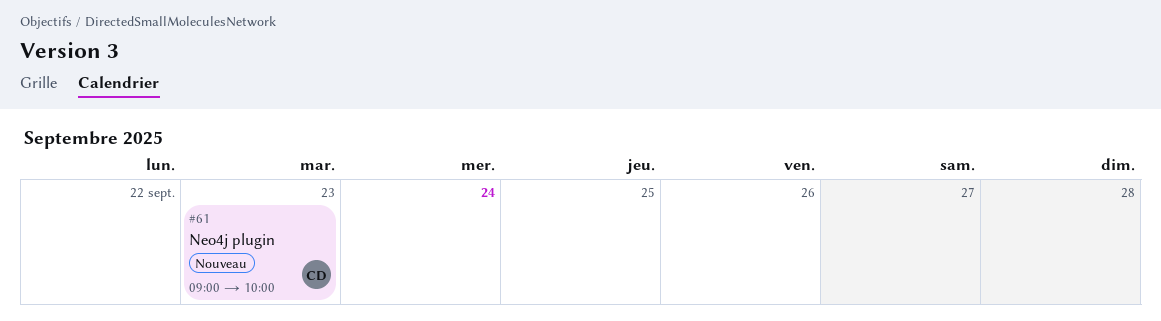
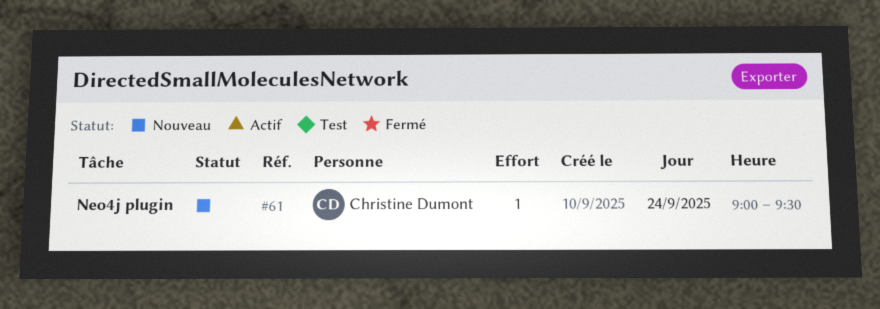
#61, day: Sep 23 -> Sep 24
#61, ends: 10:00 -> 09:30

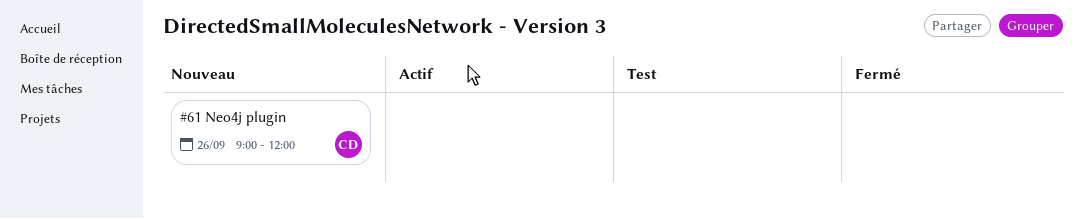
#61, day: Sep 24 -> Sep 26
#61, ends: 09:30 -> 12:00

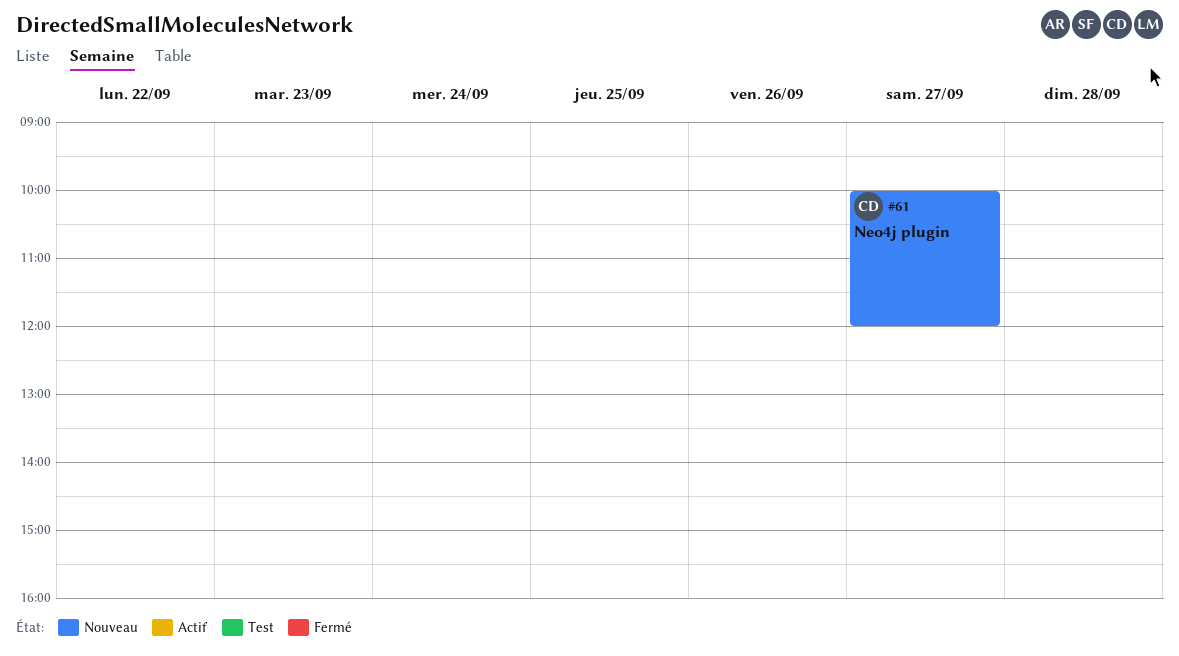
#61, day: Sep 26 -> Sep 27
#61, begins: 09:00 -> 10:00

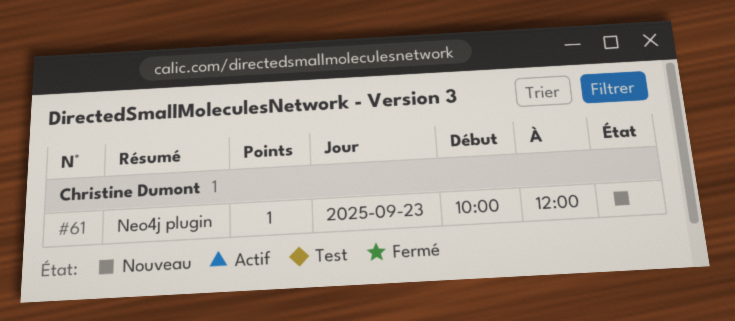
#61, day: Sep 27 -> Sep 23

